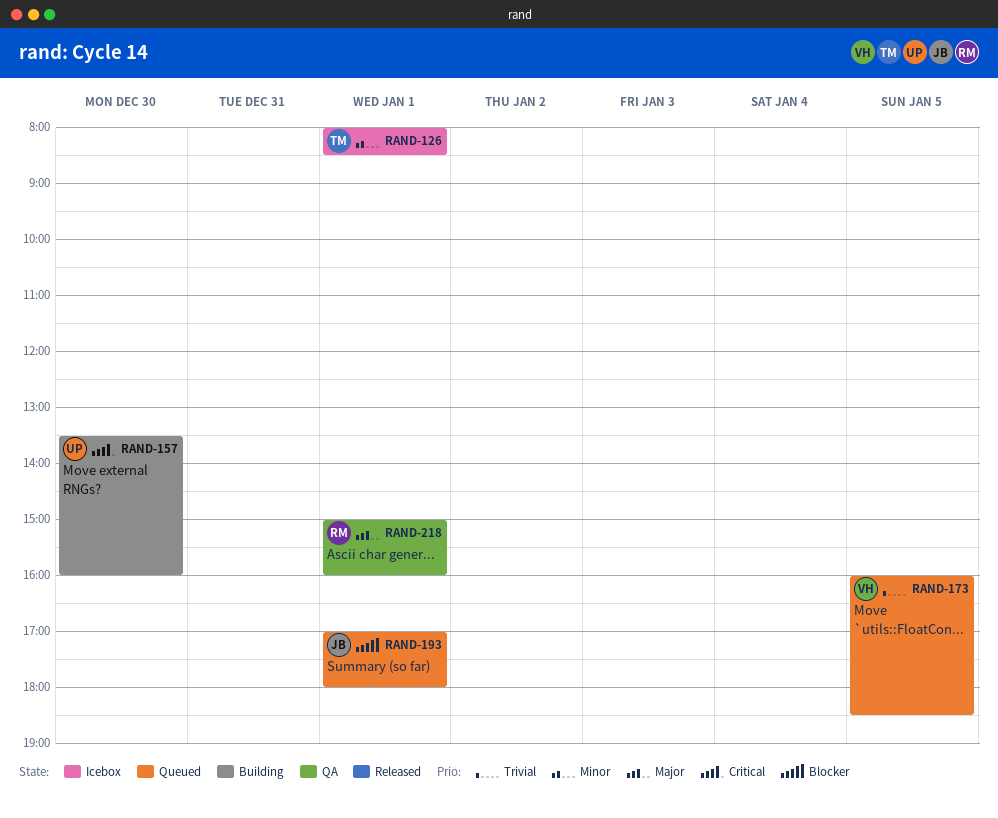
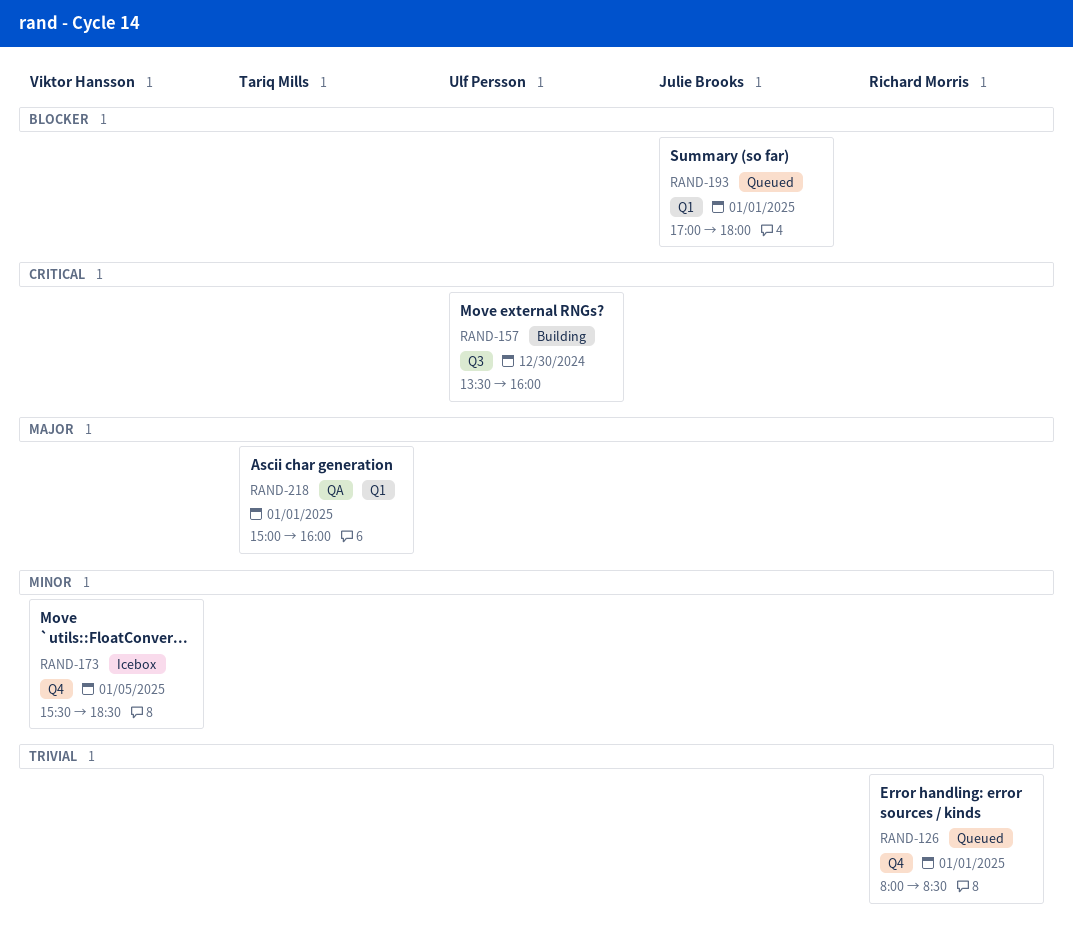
RAND-126, status: Icebox -> Queued
RAND-126, owner: Tariq Mills -> Richard Morris
RAND-126, priority: Minor -> Trivial
RAND-173, status: Queued -> Icebox
RAND-173, priority: Trivial -> Minor
RAND-173, begins: 16:00 -> 15:30
RAND-218, owner: Richard Morris -> Tariq Mills

